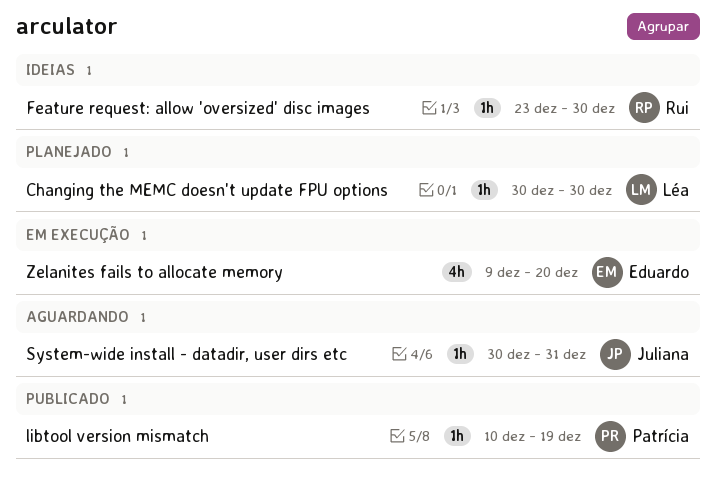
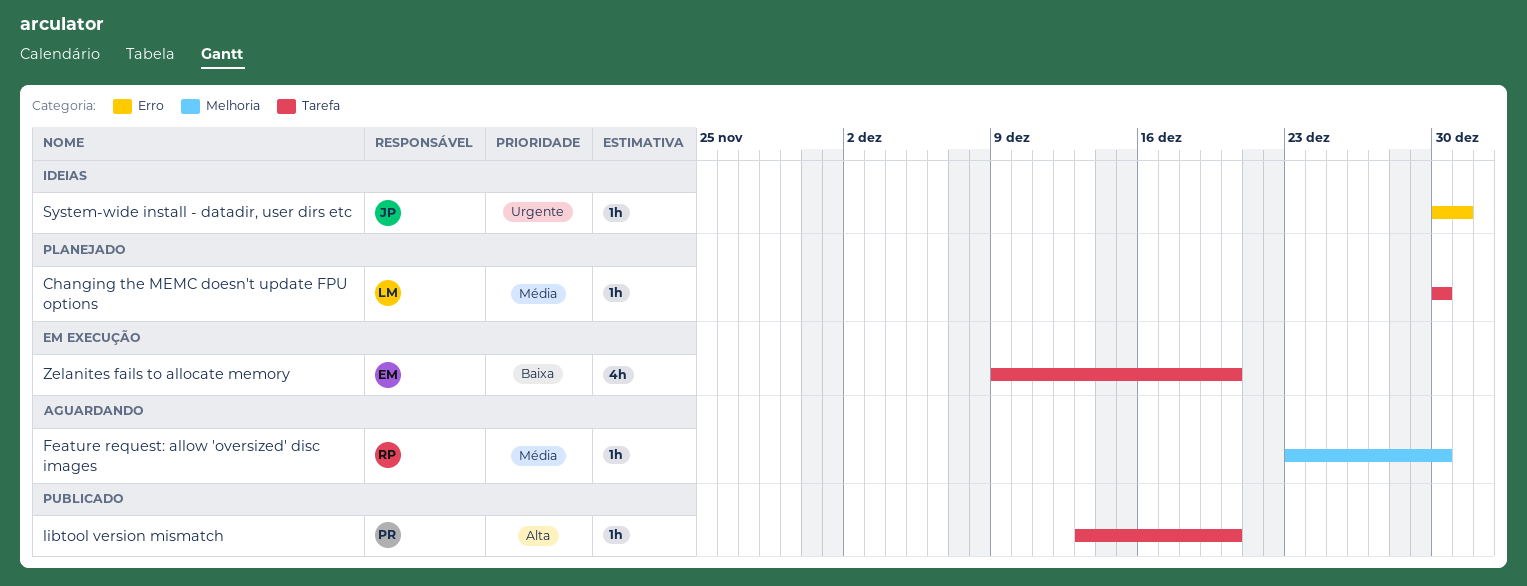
Feature request: allow 'oversized' disc images, status: Ideias -> Aguardando
libtool version mismatch, start: Dec 10 -> Dec 13
libtool version mismatch, due: Dec 19 -> Dec 20
System-wide install - datadir, user dirs etc, status: Aguardando -> Ideias

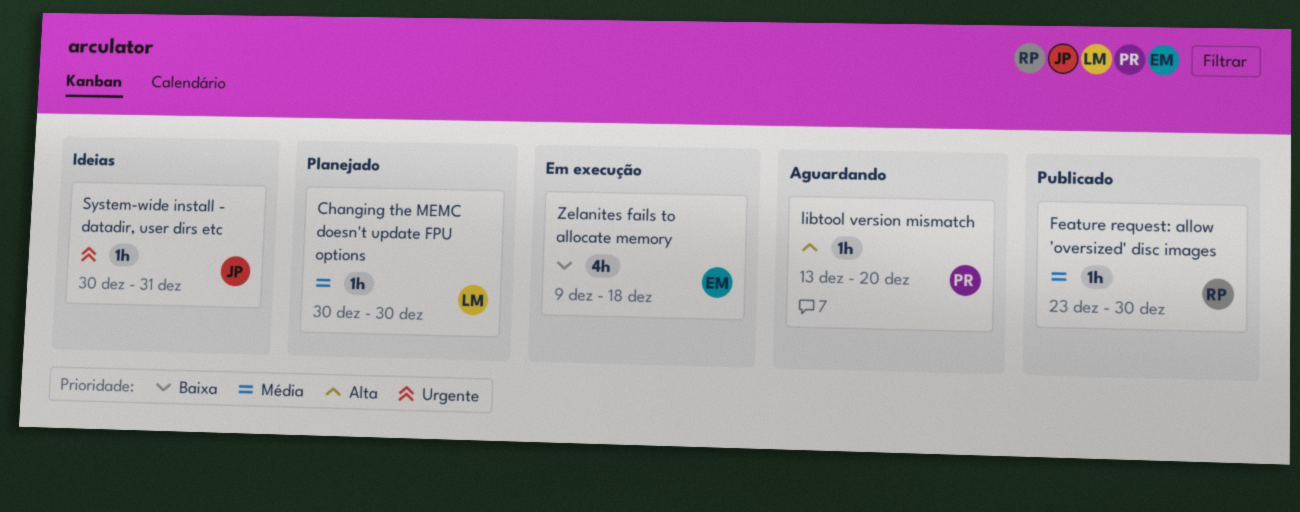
Feature request: allow 'oversized' disc images, status: Aguardando -> Publicado
libtool version mismatch, status: Publicado -> Aguardando
Zelanites fails to allocate memory, due: Dec 20 -> Dec 18

